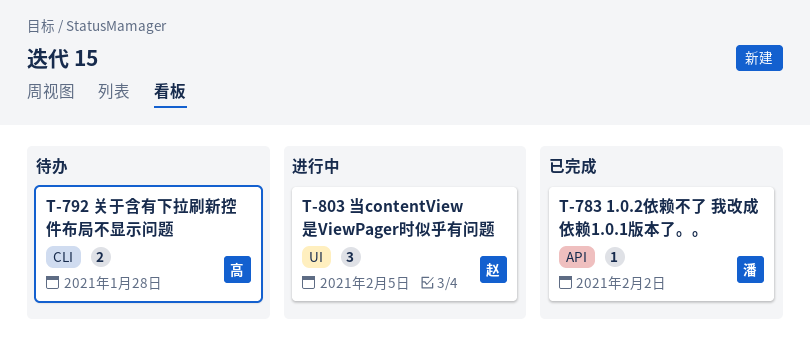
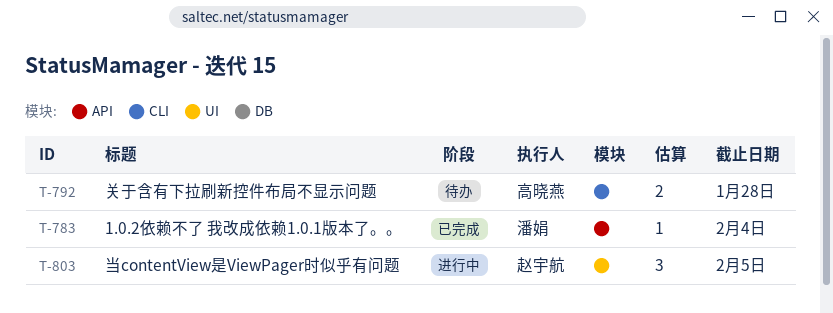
T-783, due: Feb 2 -> Feb 4

